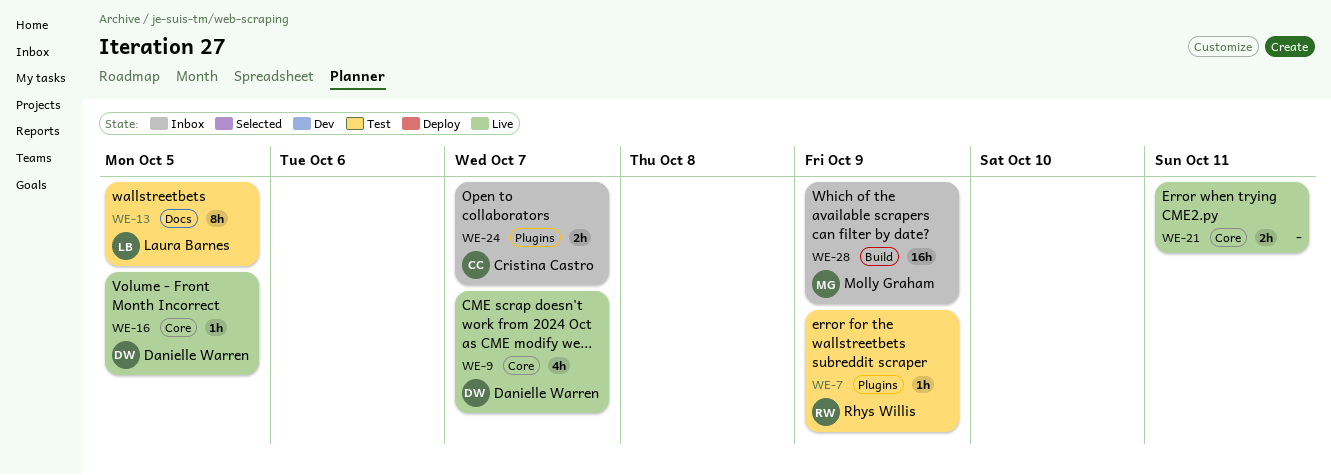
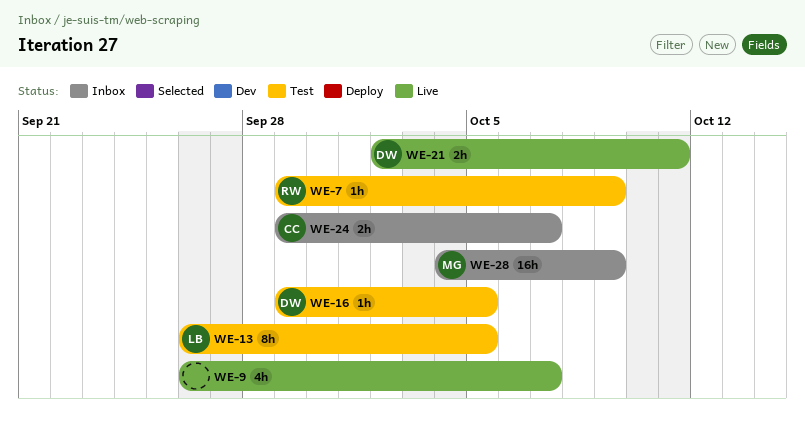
WE-9, owner: Danielle Warren -> none
WE-16, status: Live -> Test
WE-21, owner: none -> Danielle Warren

